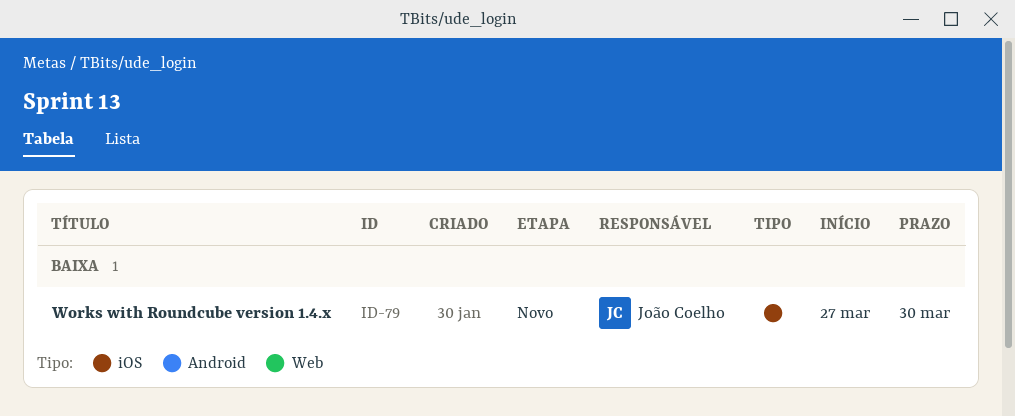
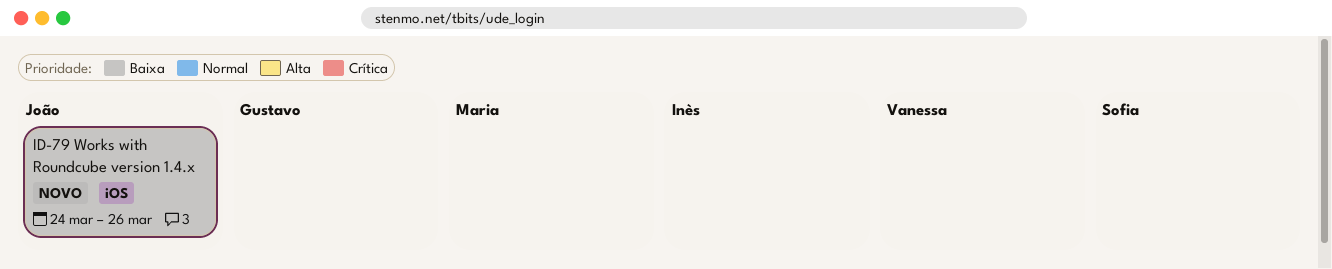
ID-79, start: Mar 27 -> Mar 24
ID-79, due: Mar 30 -> Mar 26

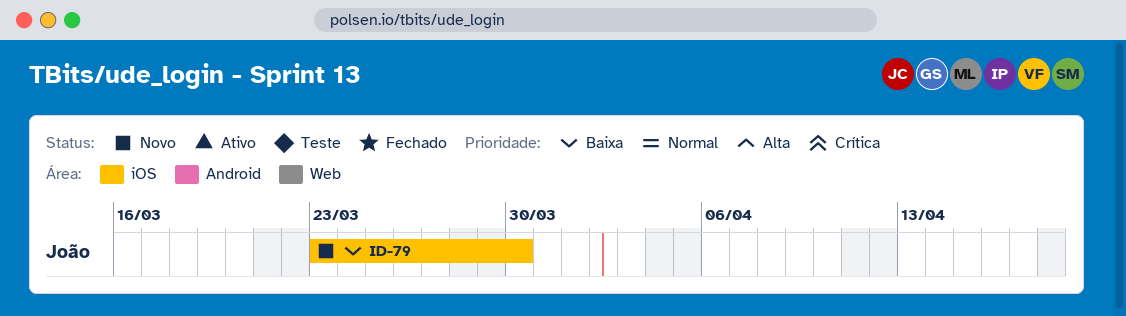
ID-79, start: Mar 24 -> Mar 23
ID-79, due: Mar 26 -> Mar 30

